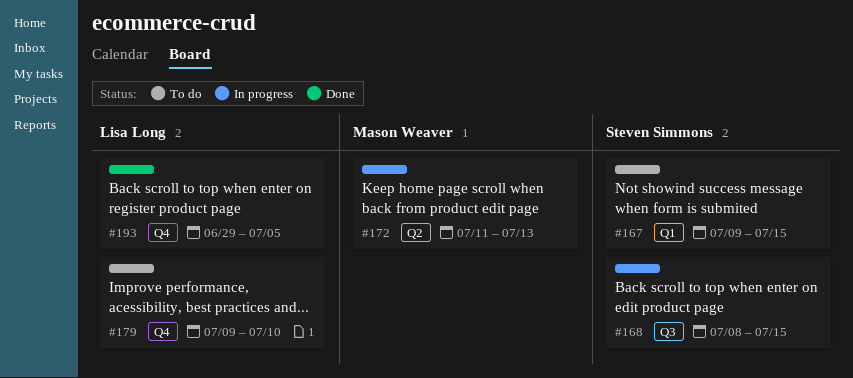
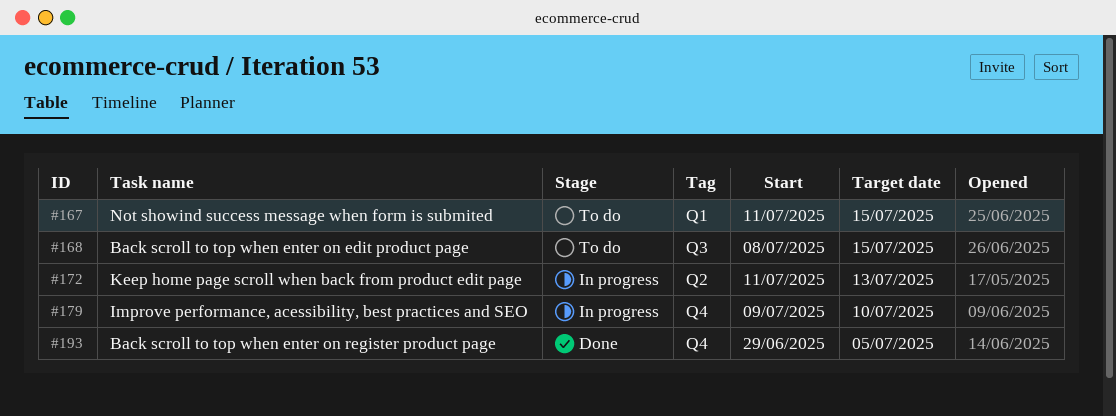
#167, start: Jul 9 -> Jul 11
#168, status: In progress -> To do
#179, status: To do -> In progress

